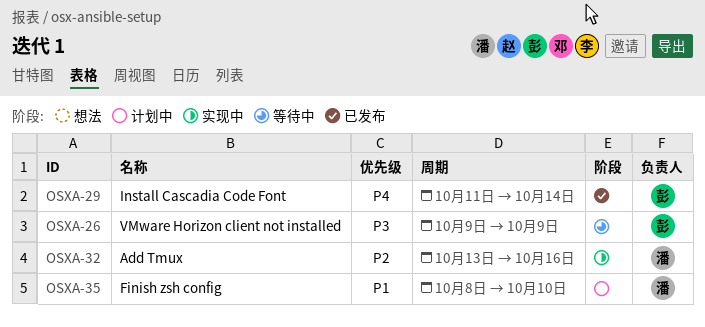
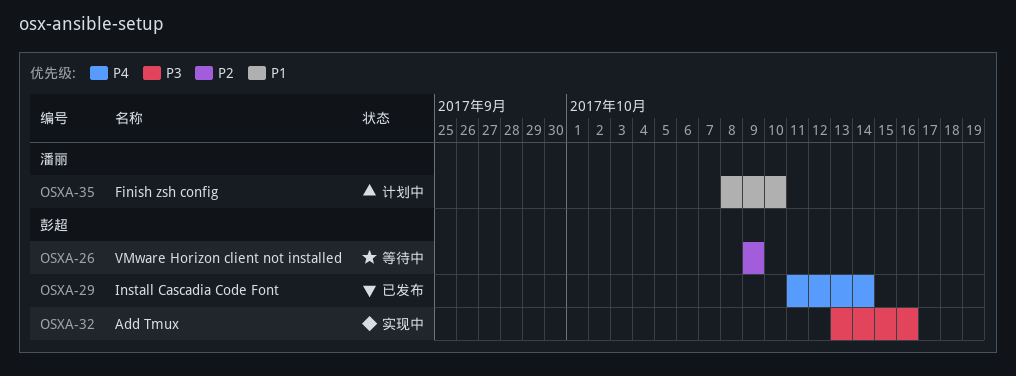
OSXA-26, priority: P3 -> P2
OSXA-32, owner: 潘丽 -> 彭超
OSXA-32, priority: P2 -> P3

